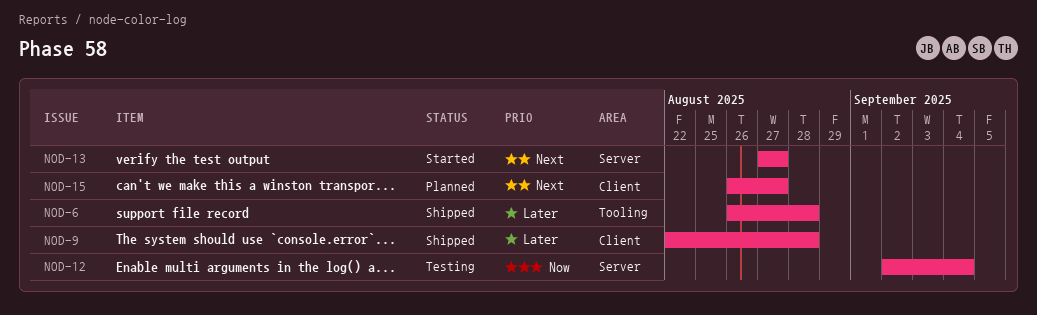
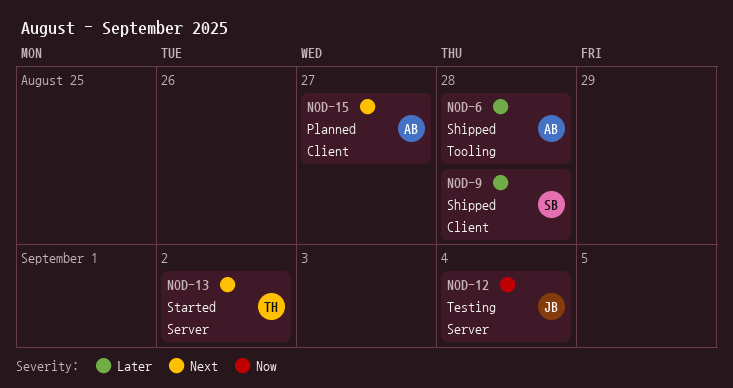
NOD-13, due: Aug 27 -> Sep 2

